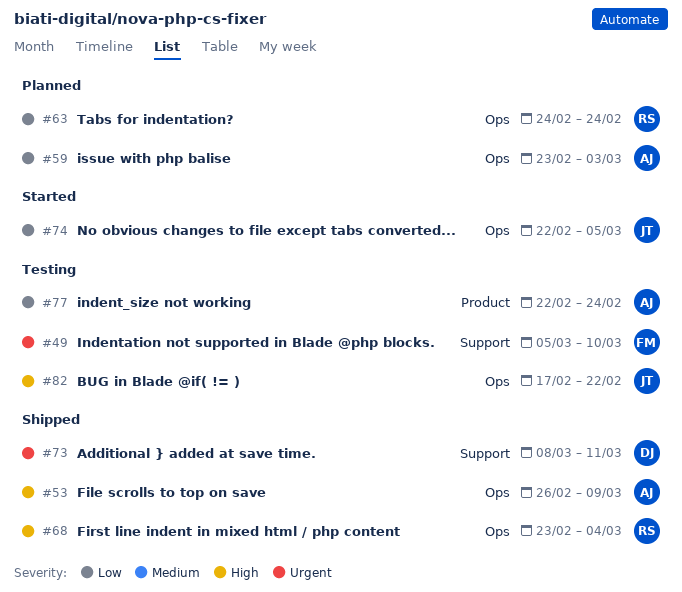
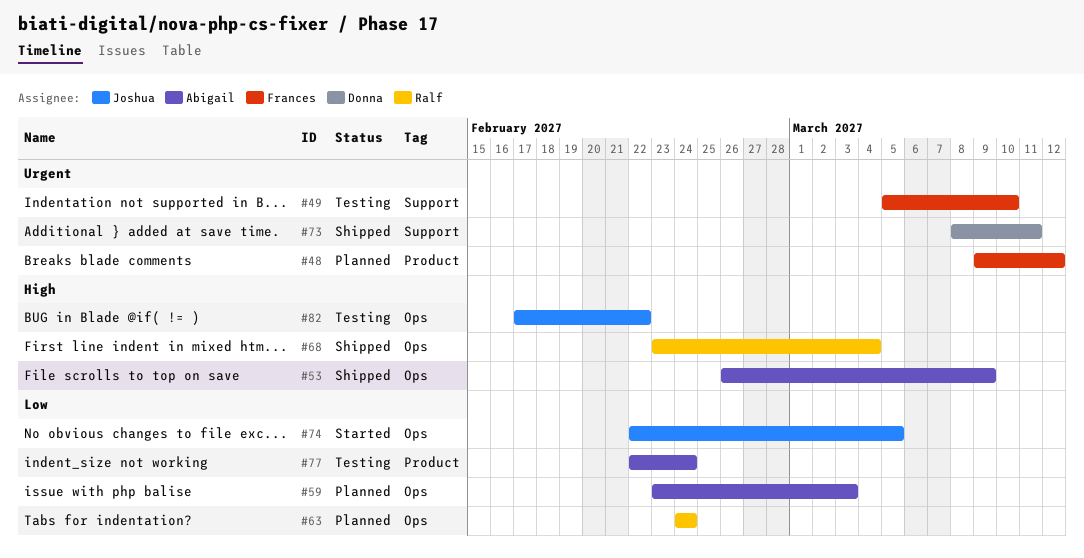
#48: none -> present

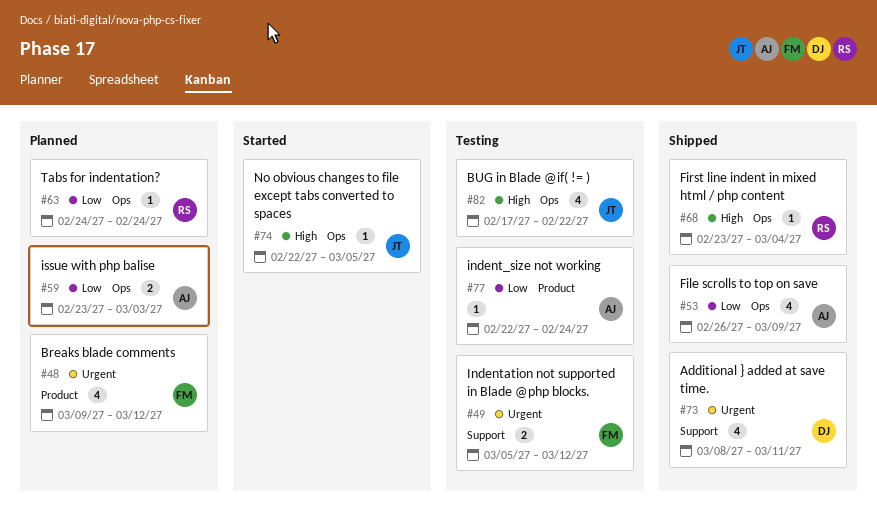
#49, due: Mar 10 -> Mar 12
#53, priority: High -> Low
#74, priority: Low -> High

